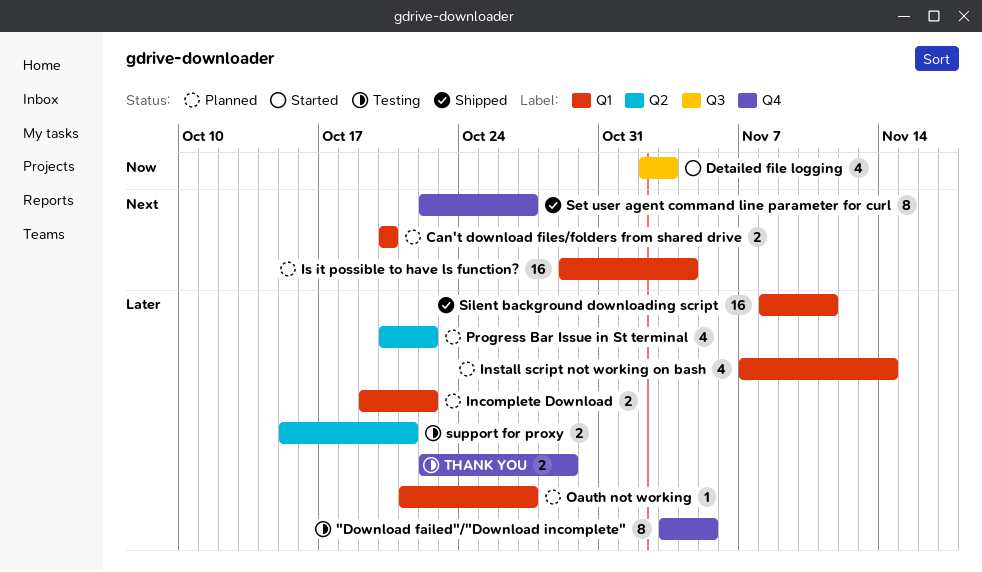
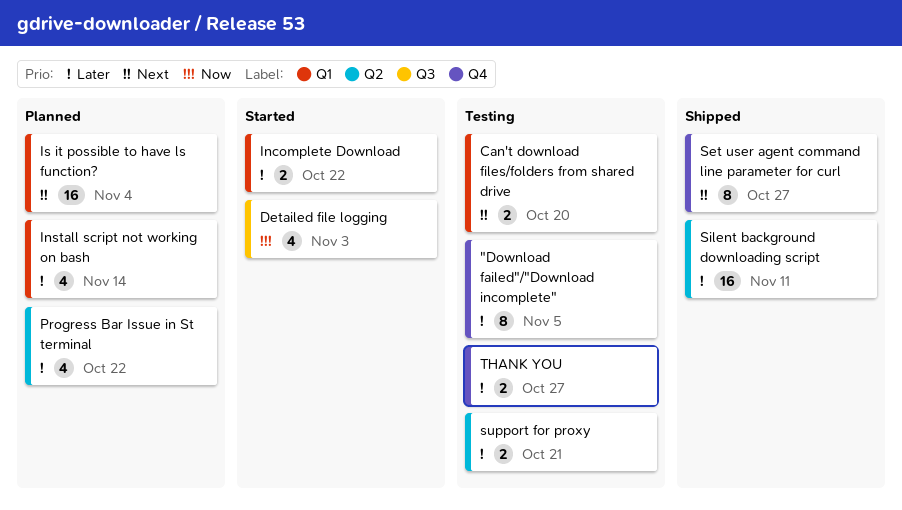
Can't download files/folders from shared drive, status: Planned -> Testing
Incomplete Download, status: Planned -> Started
Oauth not working: present -> none
Silent background downloading script, label: Q1 -> Q2
THANK YOU, due: Oct 29 -> Oct 27

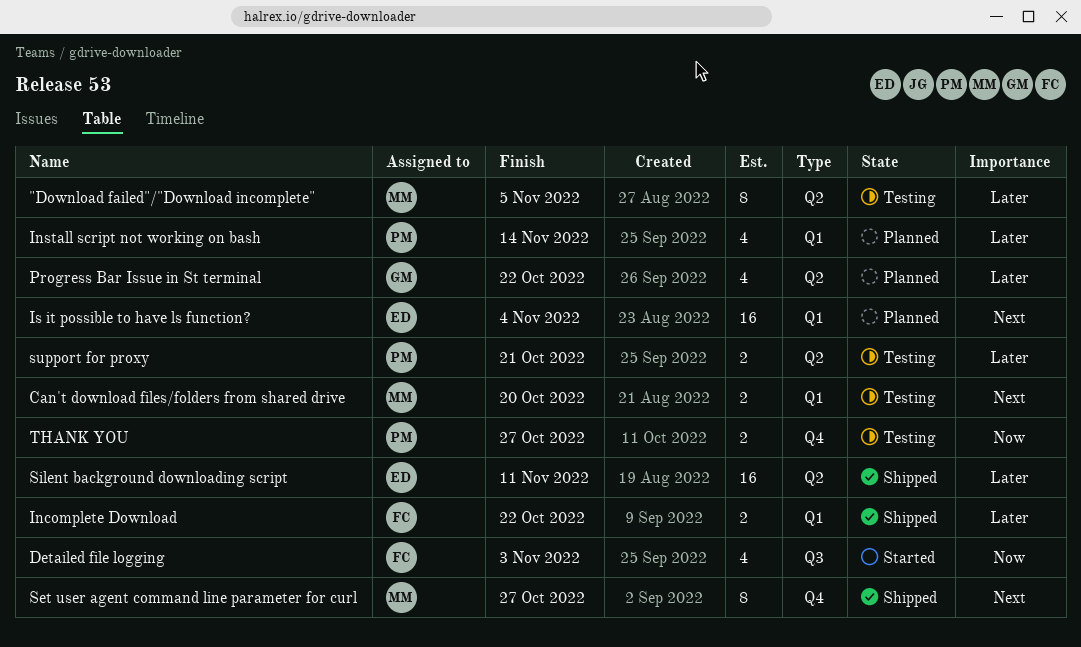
"Download failed"/"Download incomplete", label: Q4 -> Q2
Incomplete Download, status: Started -> Shipped
THANK YOU, priority: Later -> Now

